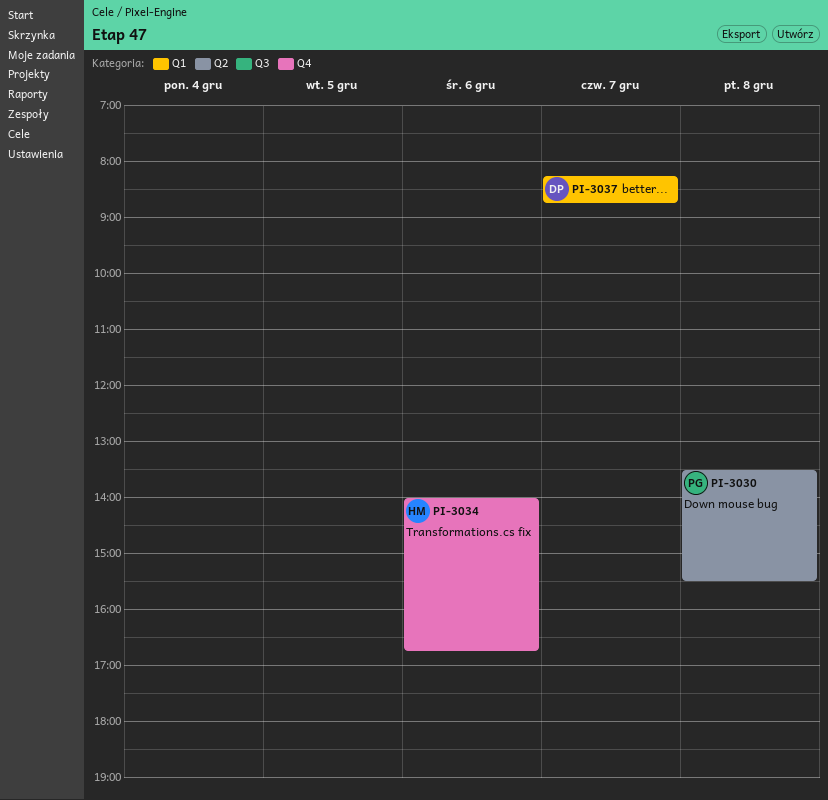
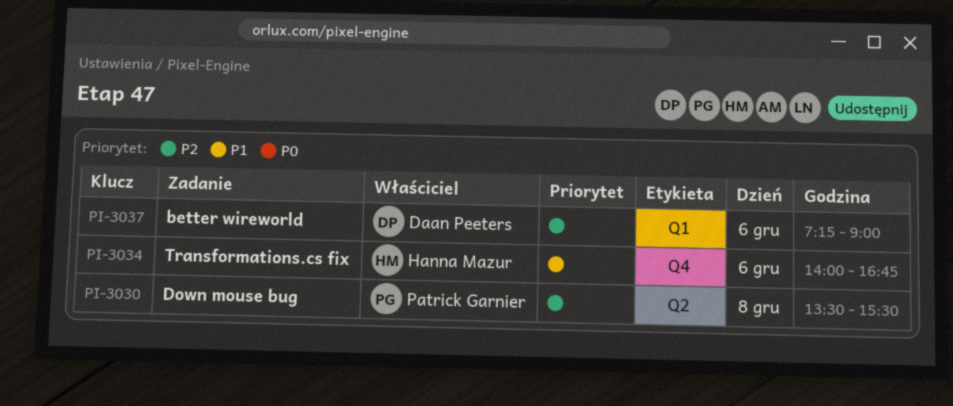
PI-3037, day: Dec 7 -> Dec 6
PI-3037, begins: 08:15 -> 07:15
PI-3037, ends: 08:45 -> 09:00

